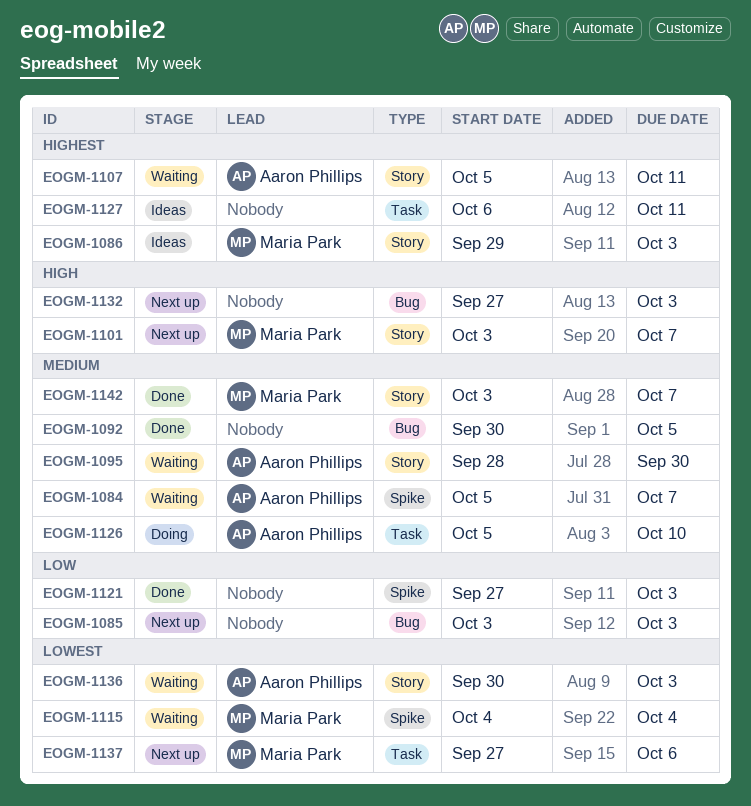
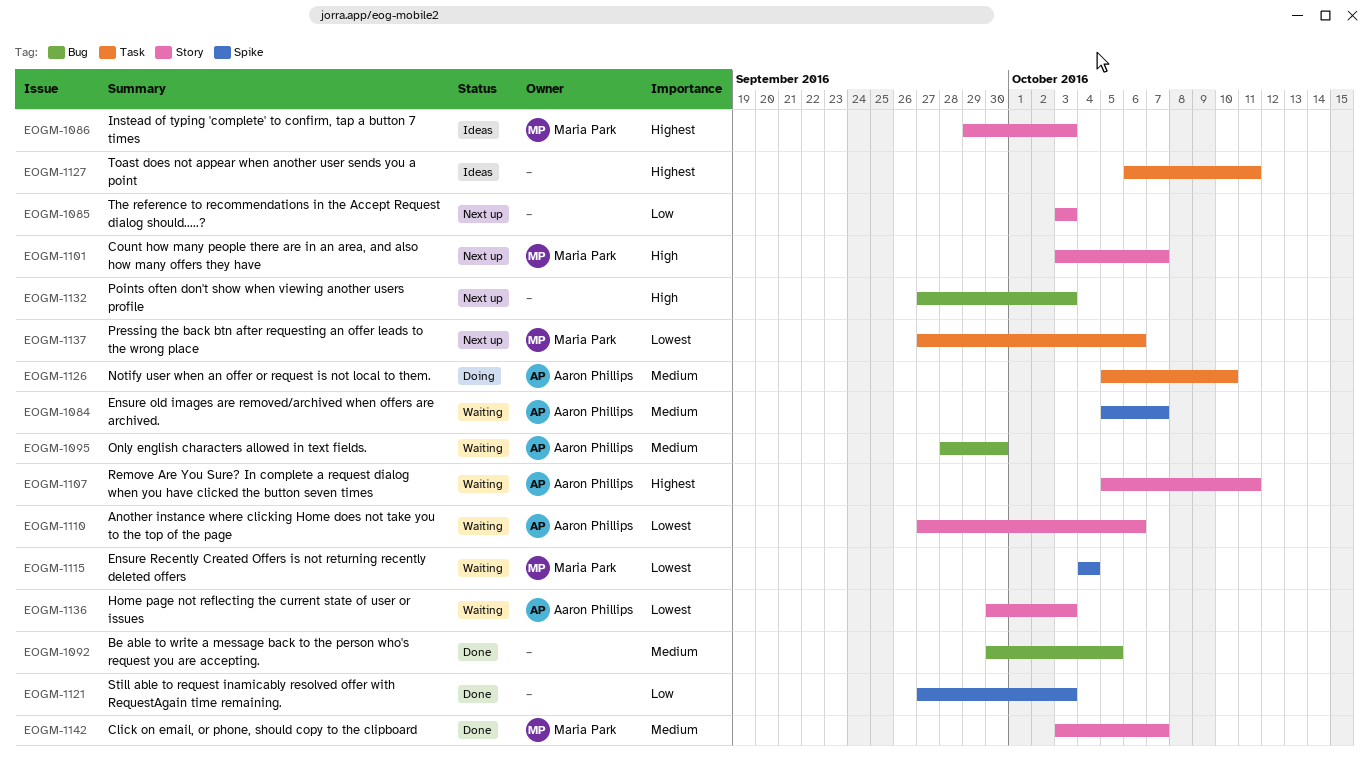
EOGM-1085, label: Bug -> Story
EOGM-1095, label: Story -> Bug
EOGM-1110: none -> present

